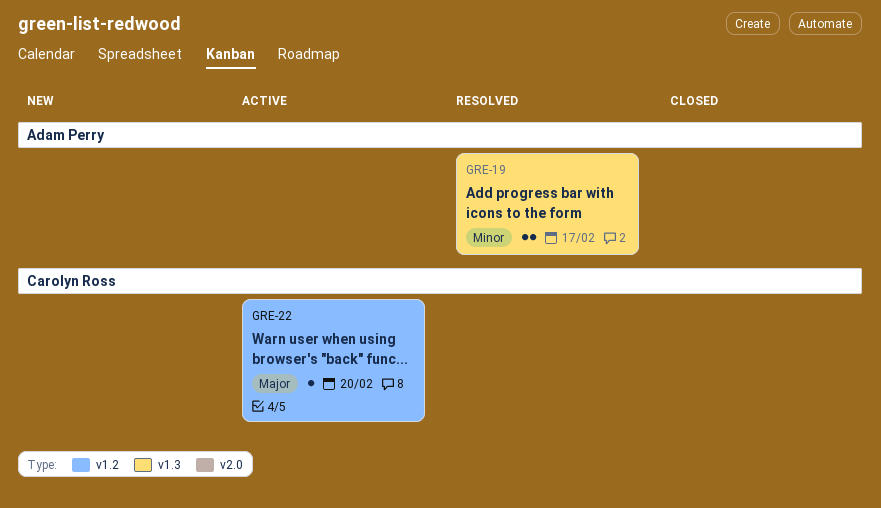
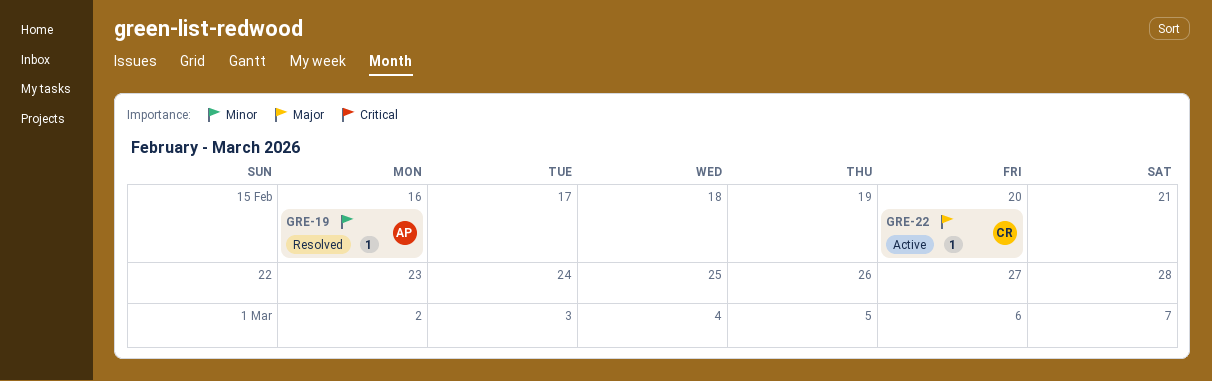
GRE-19, estimate: 2 -> 1
GRE-19, due: Feb 17 -> Feb 16

